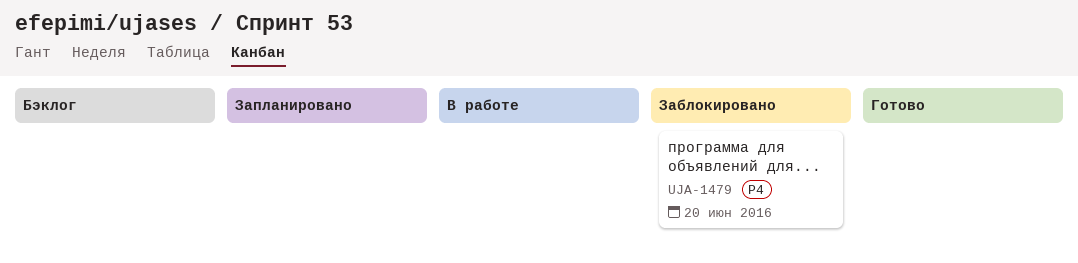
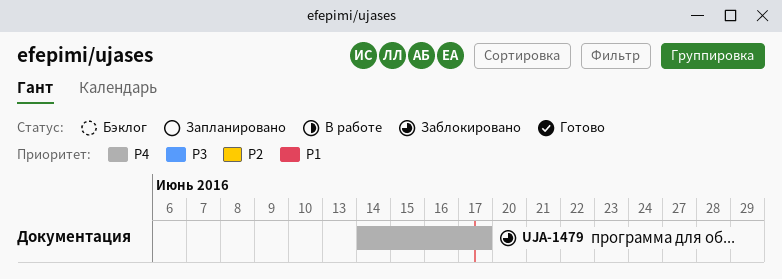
UJA-1479, due: Jun 20 -> Jun 17

